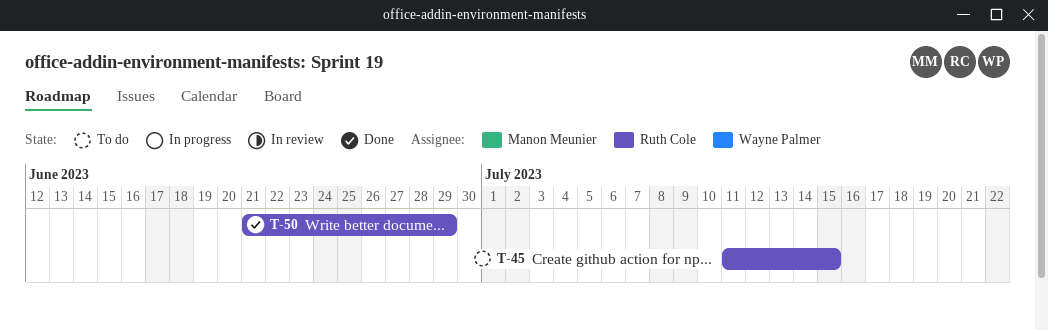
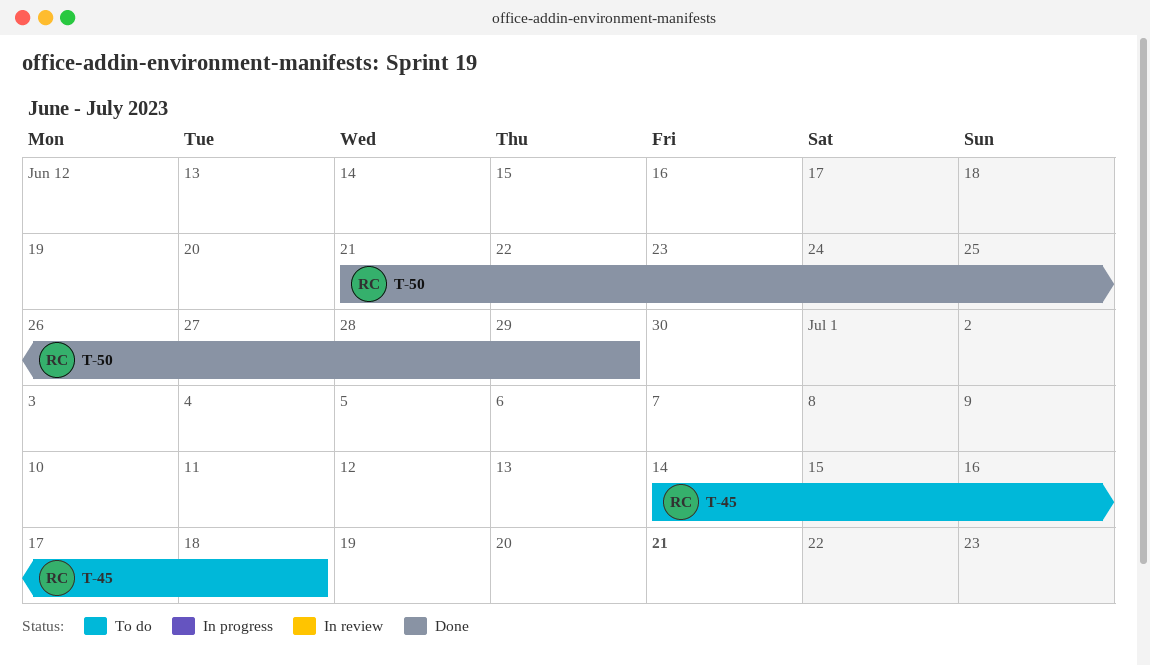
T-45, start: Jul 11 -> Jul 14
T-45, due: Jul 15 -> Jul 18

